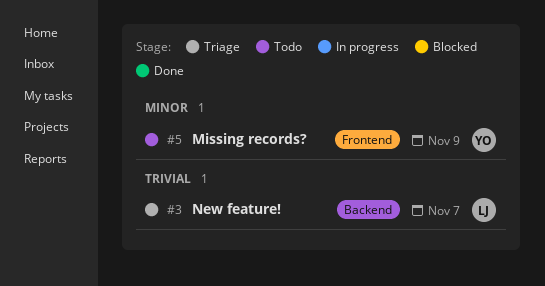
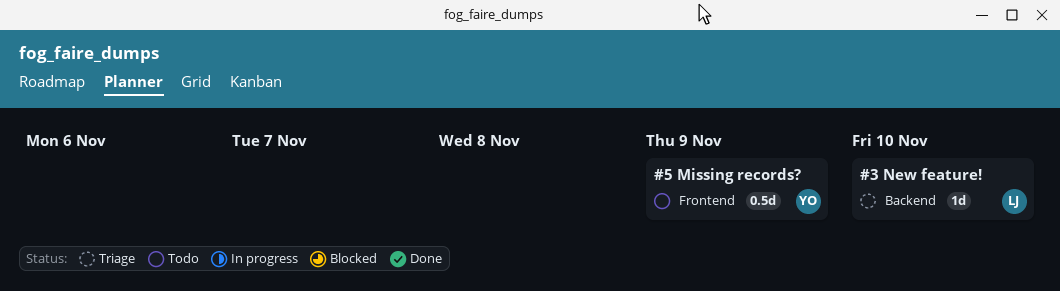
#3, due: Nov 7 -> Nov 10

